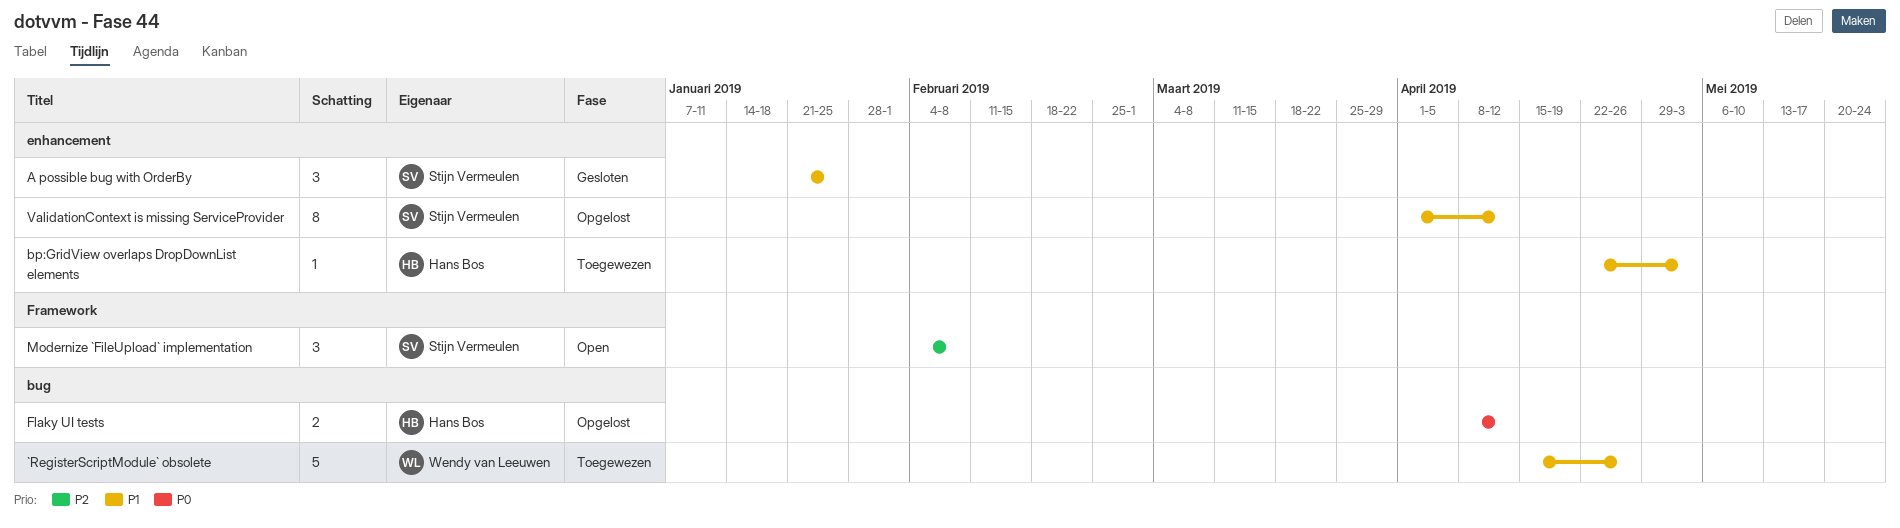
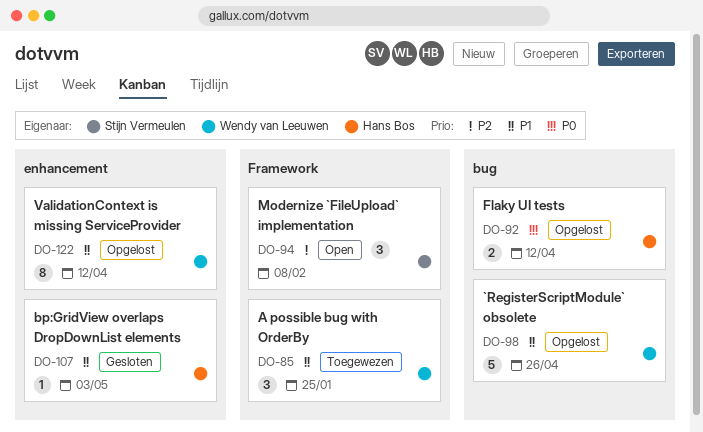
`RegisterScriptModule` obsolete, status: Toegewezen -> Opgelost
A possible bug with OrderBy, status: Gesloten -> Toegewezen
A possible bug with OrderBy, owner: Stijn Vermeulen -> Wendy van Leeuwen
A possible bug with OrderBy, label: enhancement -> Framework
bp:GridView overlaps DropDownList elements, status: Toegewezen -> Gesloten
ValidationContext is missing ServiceProvider, owner: Stijn Vermeulen -> Wendy van Leeuwen

